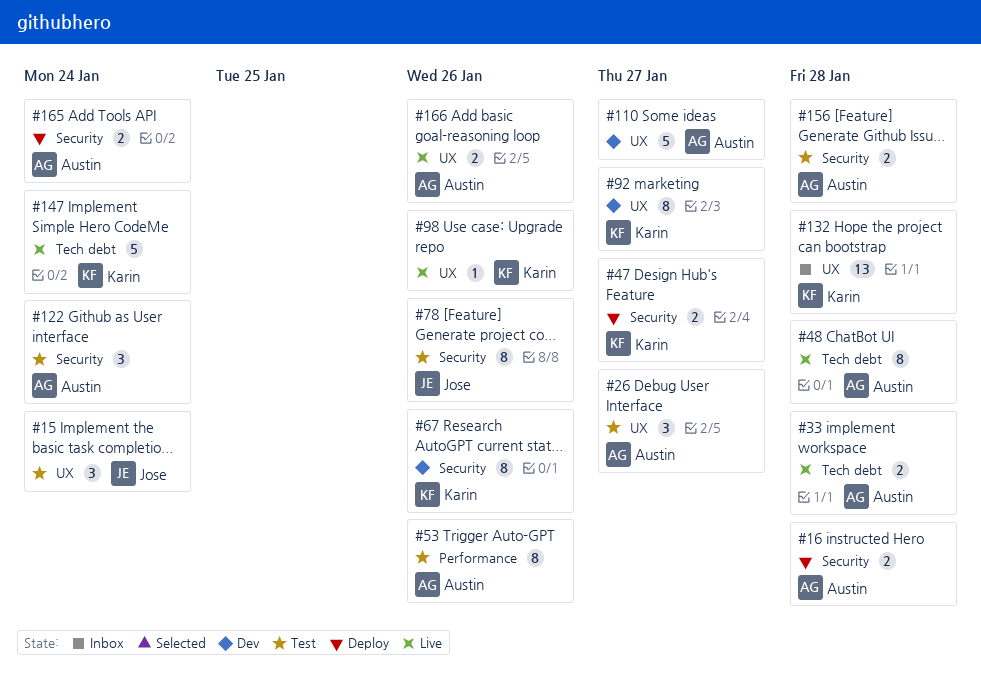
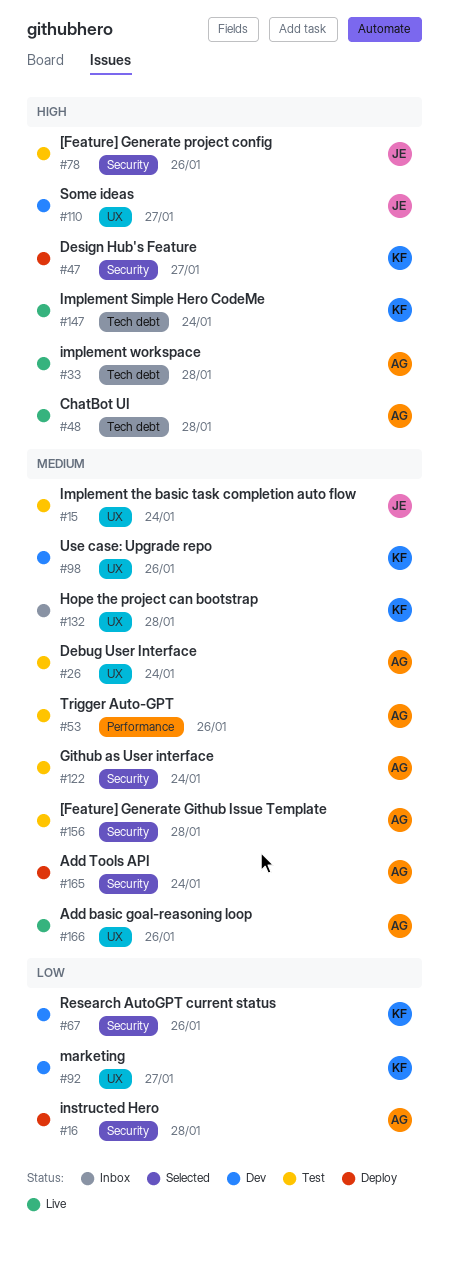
#26, due: Jan 27 -> Jan 24
#98, status: Live -> Dev
#110, owner: Austin -> Jose

